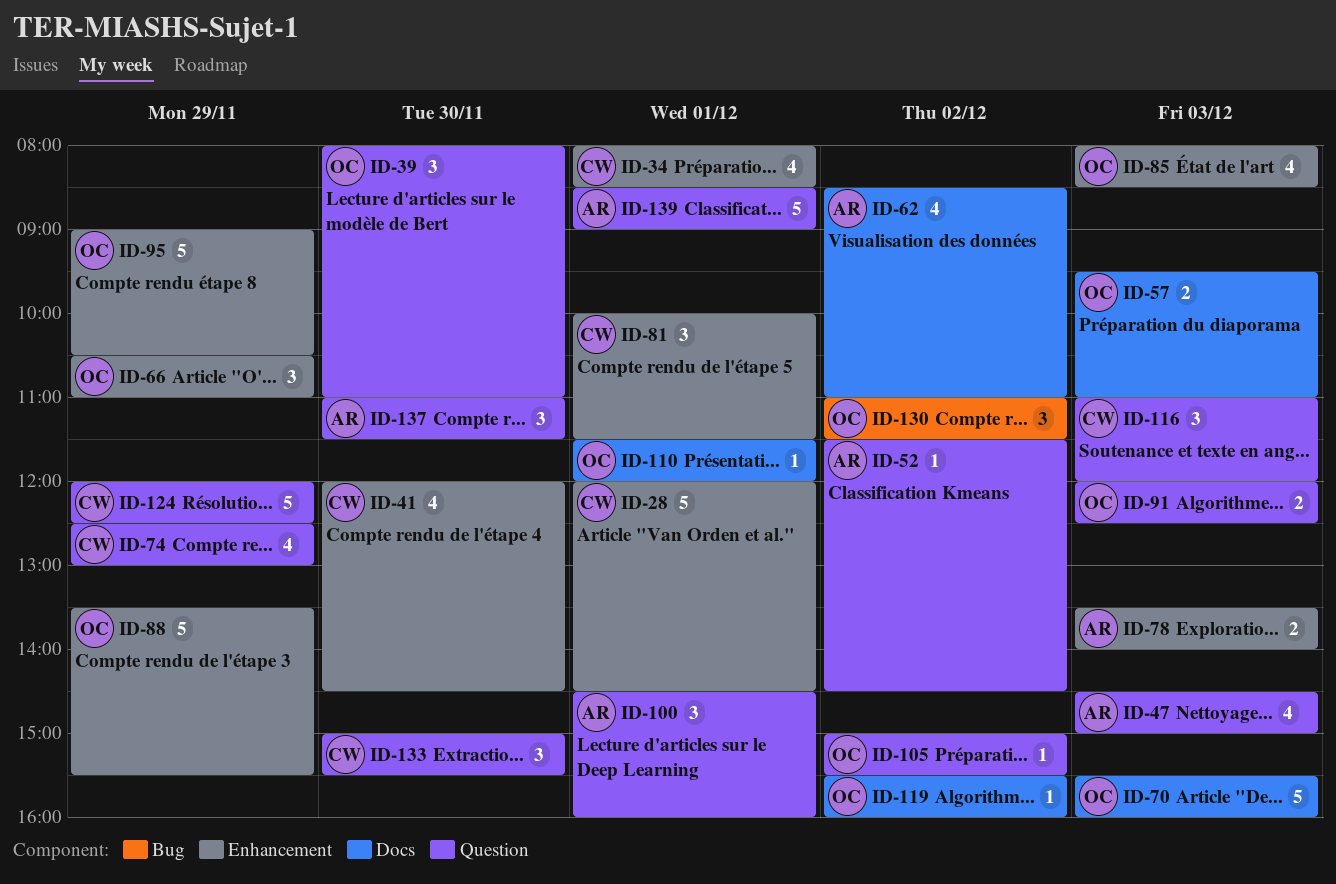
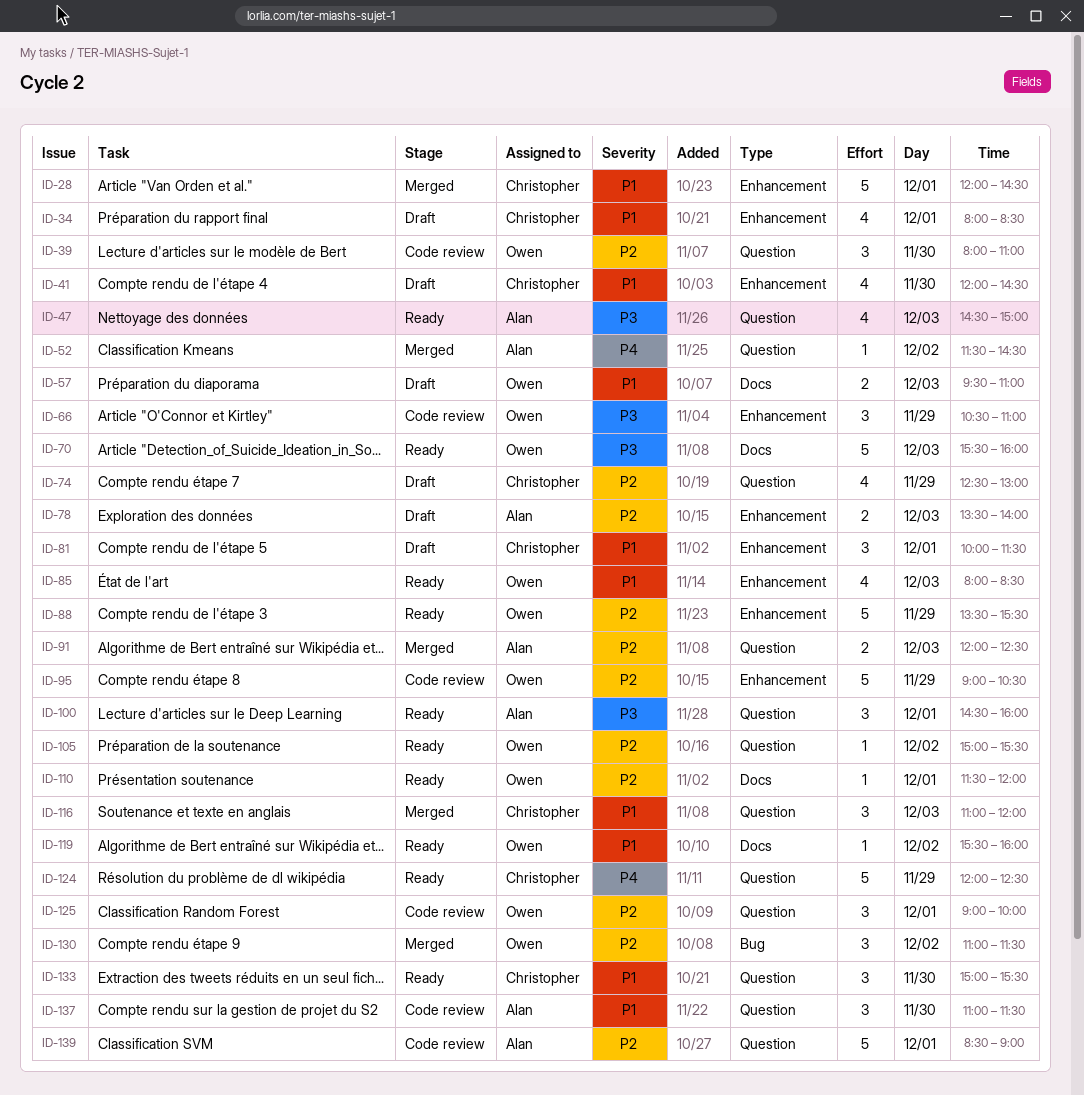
ID-62: present -> none
ID-91, owner: Owen -> Alan
ID-125: none -> present

